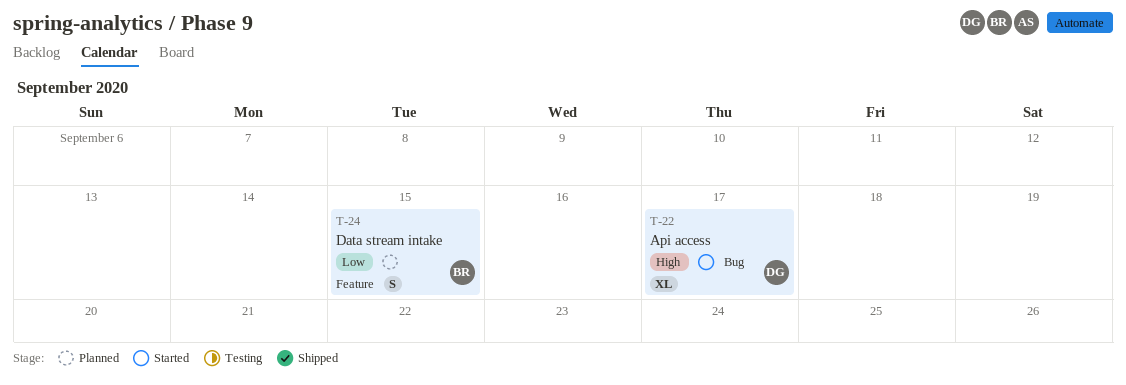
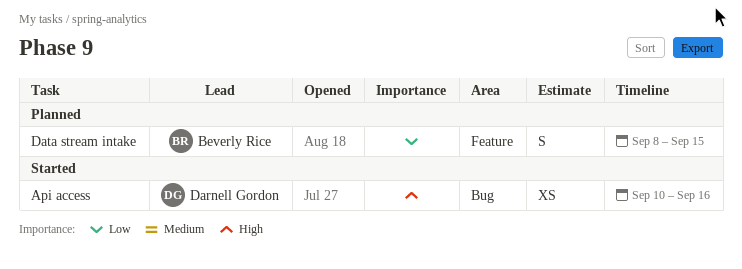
Api access, estimate: XL -> XS
Api access, due: Sep 17 -> Sep 16

